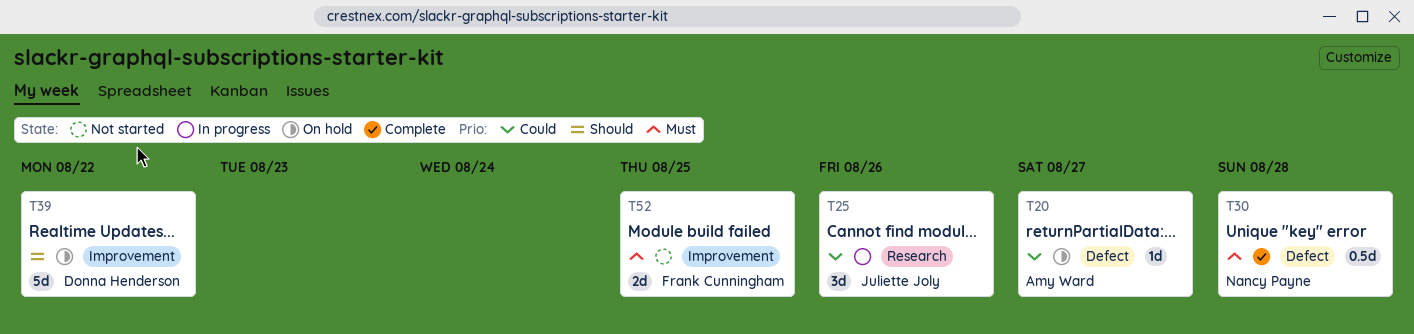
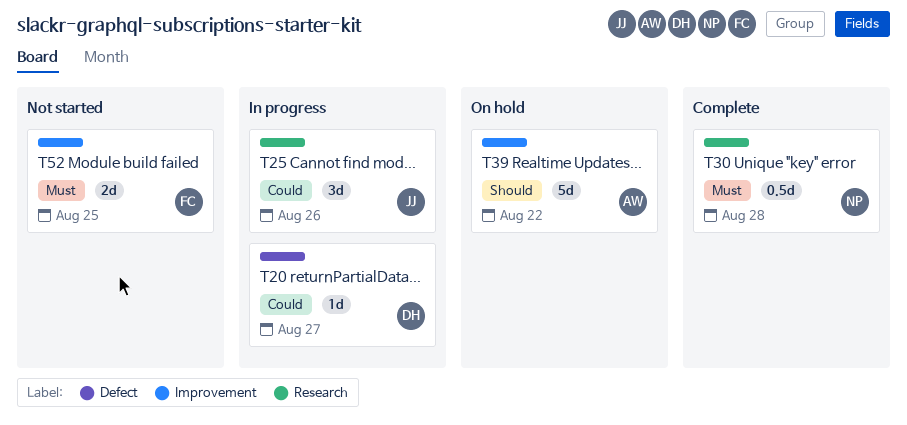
T20, status: On hold -> In progress
T20, owner: Amy Ward -> Donna Henderson
T30, label: Defect -> Research
T39, owner: Donna Henderson -> Amy Ward

